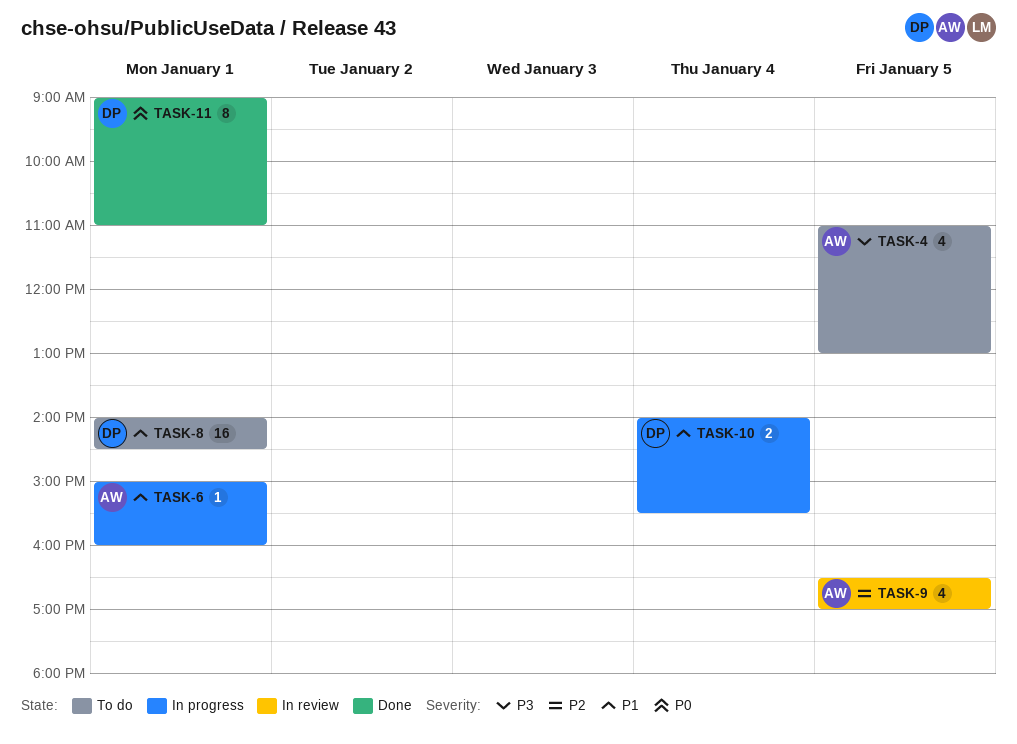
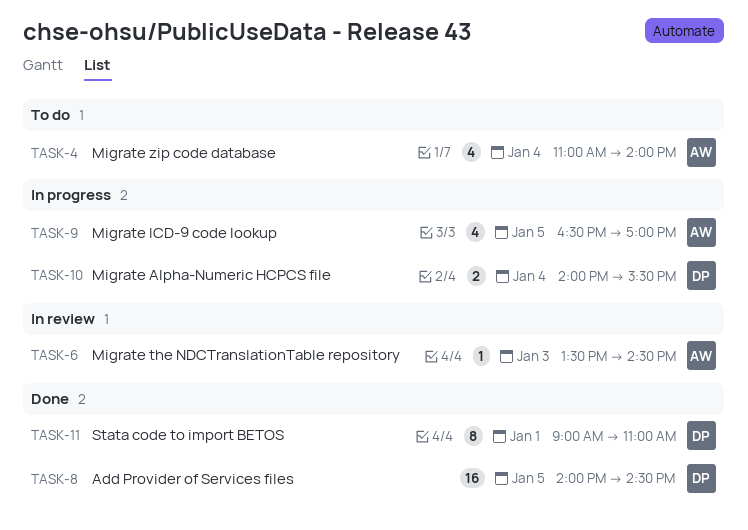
TASK-4, day: Jan 5 -> Jan 4
TASK-4, ends: 13:00 -> 14:00
TASK-6, status: In progress -> In review
TASK-6, day: Jan 1 -> Jan 3
TASK-6, begins: 15:00 -> 13:30
TASK-6, ends: 16:00 -> 14:30
TASK-8, status: To do -> Done
TASK-8, day: Jan 1 -> Jan 5
TASK-9, status: In review -> In progress

